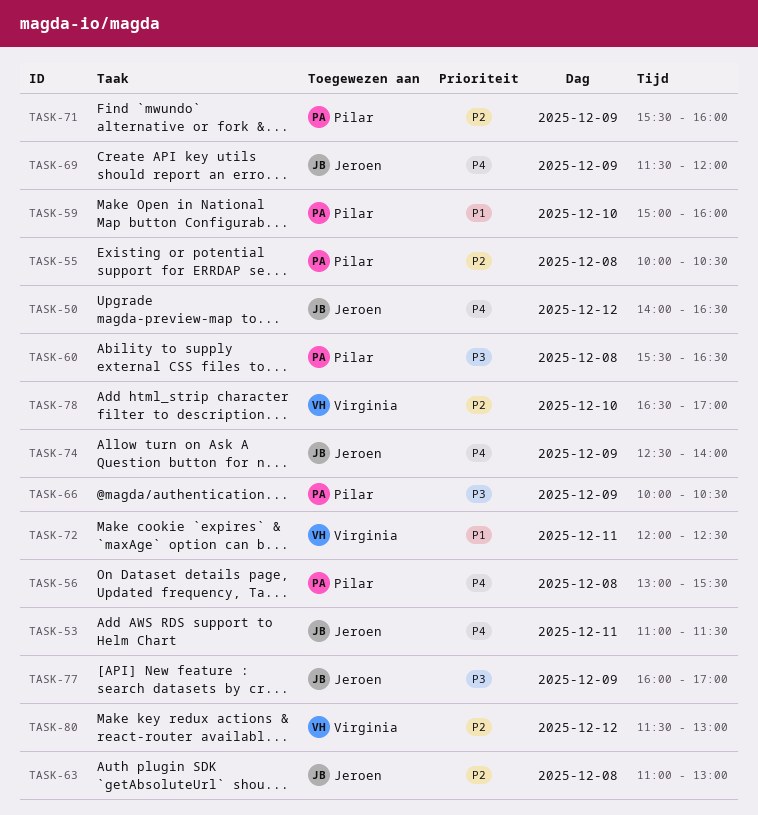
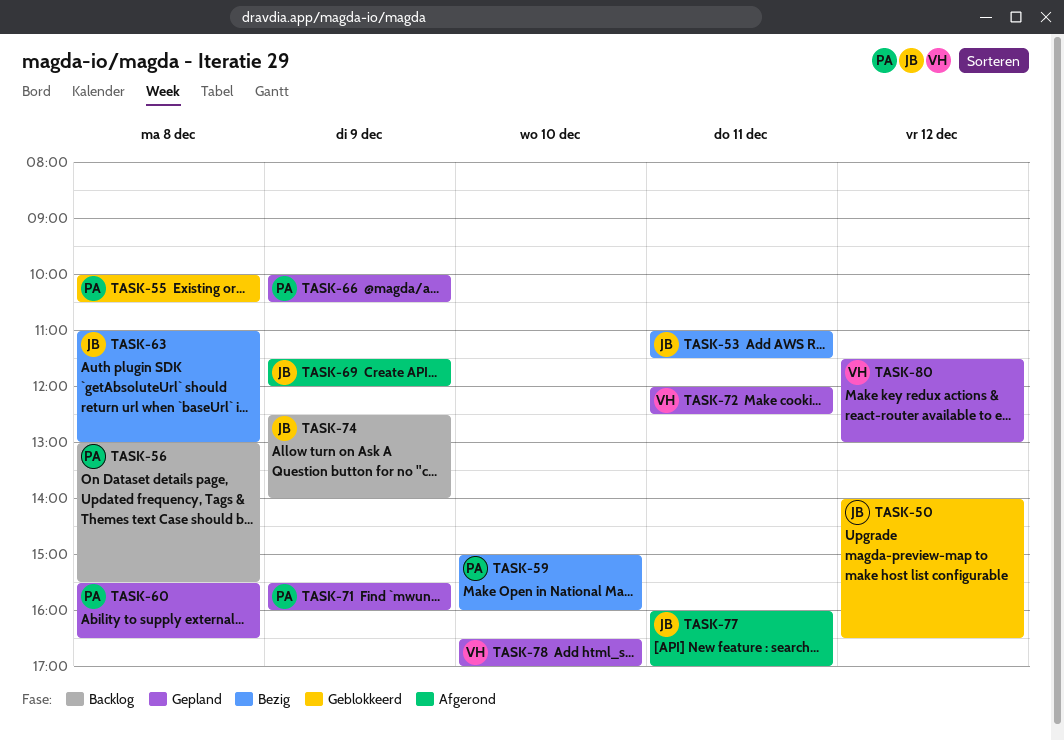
TASK-77, day: Dec 9 -> Dec 11

